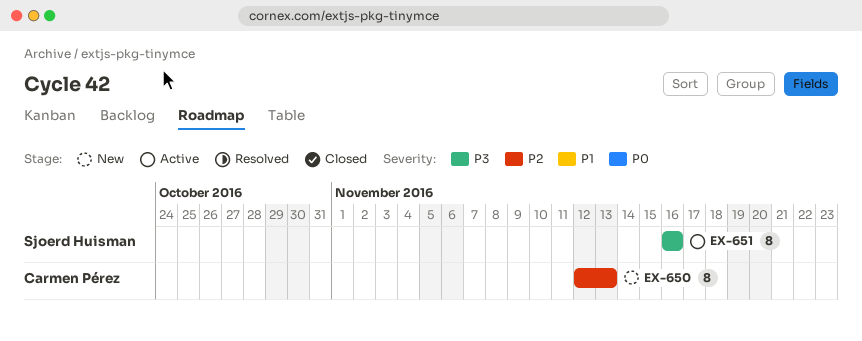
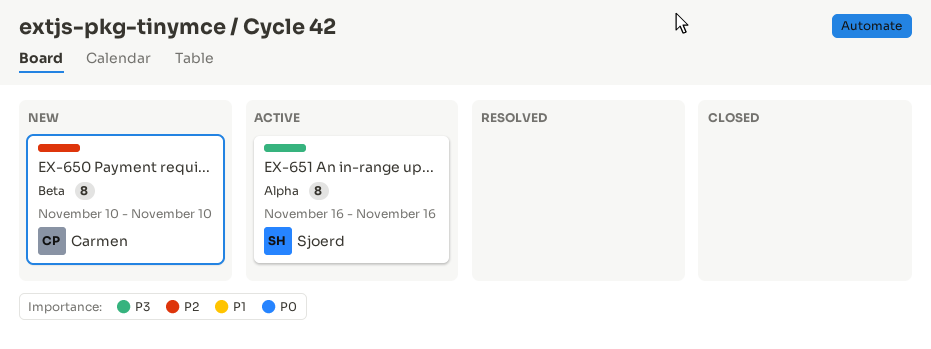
EX-650, start: Nov 12 -> Nov 10
EX-650, due: Nov 13 -> Nov 10

